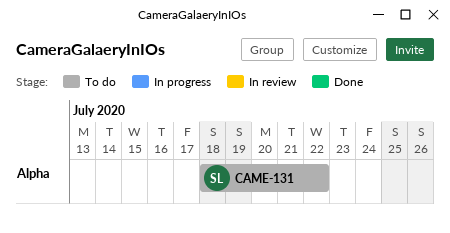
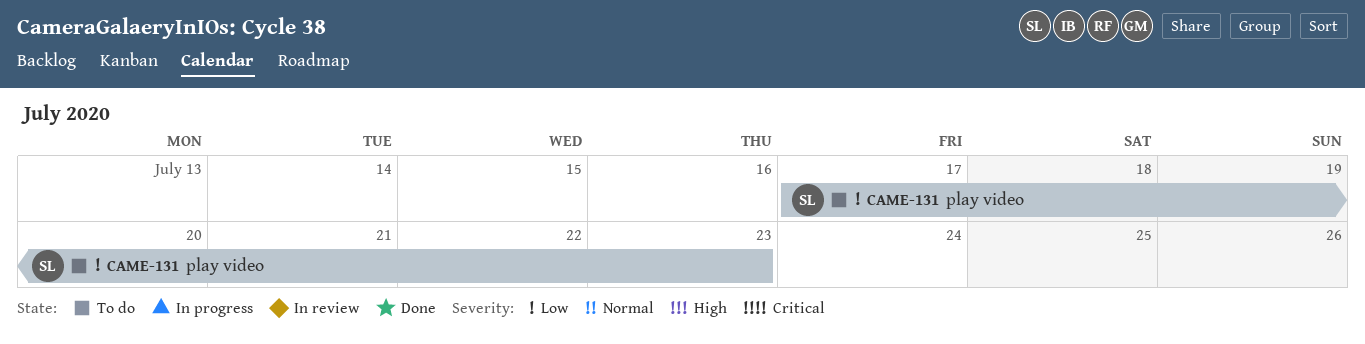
CAME-131, start: Jul 18 -> Jul 17
CAME-131, due: Jul 22 -> Jul 23

